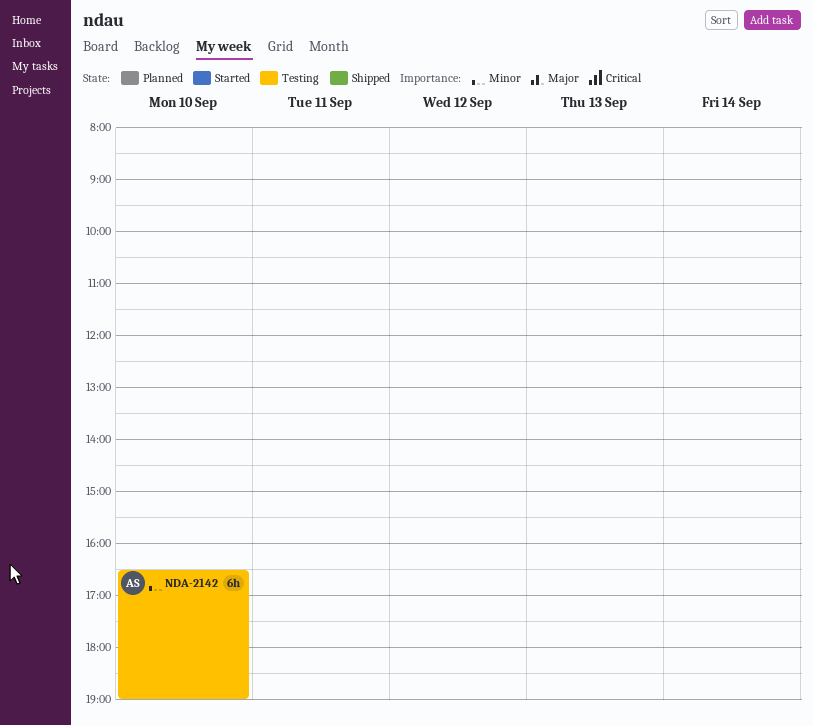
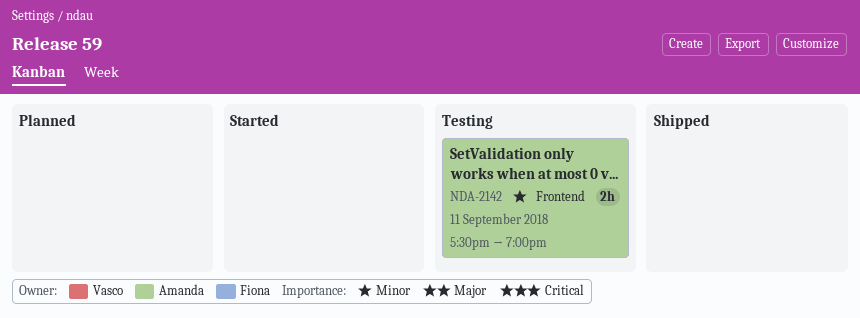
NDA-2142, estimate: 6h -> 2h
NDA-2142, day: Sep 10 -> Sep 11
NDA-2142, begins: 16:30 -> 17:30

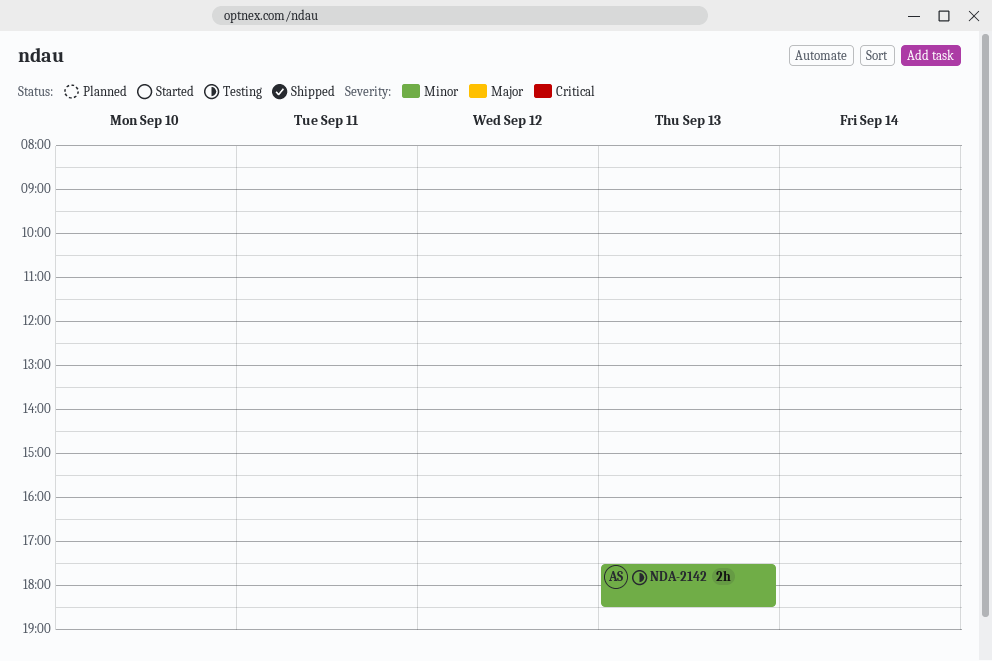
NDA-2142, day: Sep 11 -> Sep 13
NDA-2142, ends: 19:00 -> 18:30

